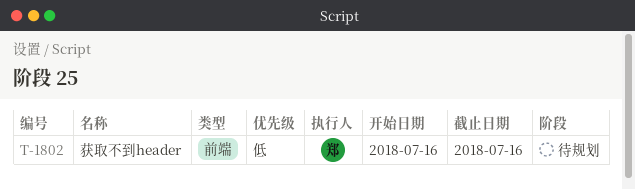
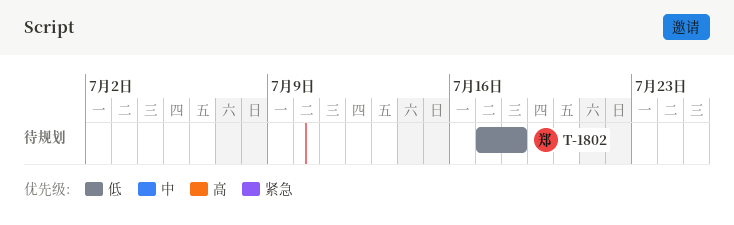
T-1802, start: Jul 16 -> Jul 17
T-1802, due: Jul 16 -> Jul 18

